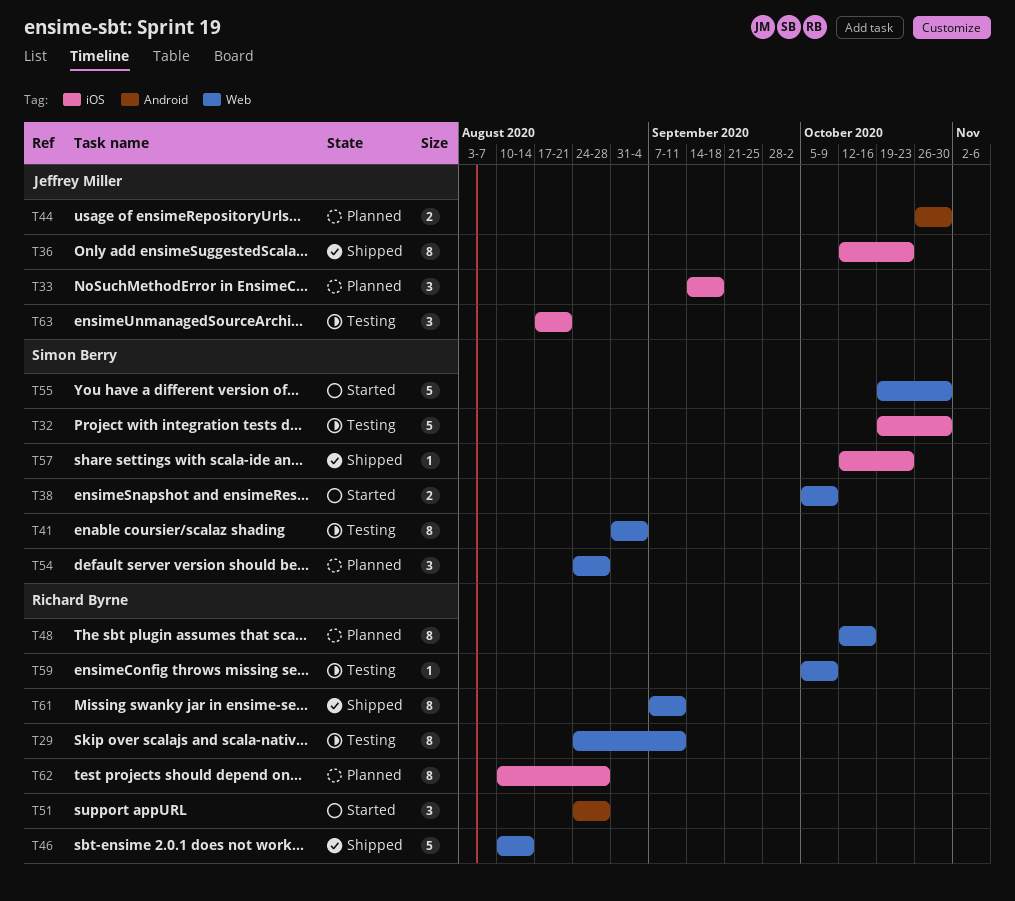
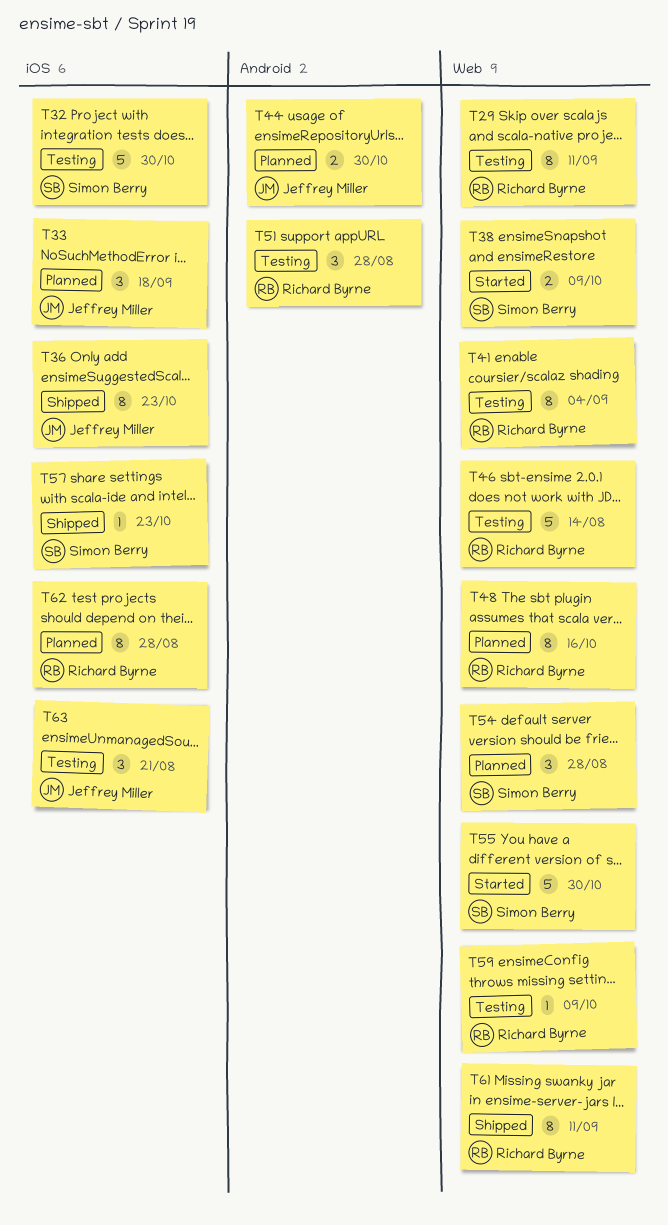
T41, owner: Simon Berry -> Richard Byrne
T46, status: Shipped -> Testing
T51, status: Started -> Testing

